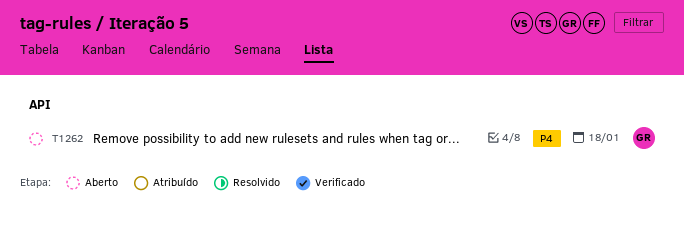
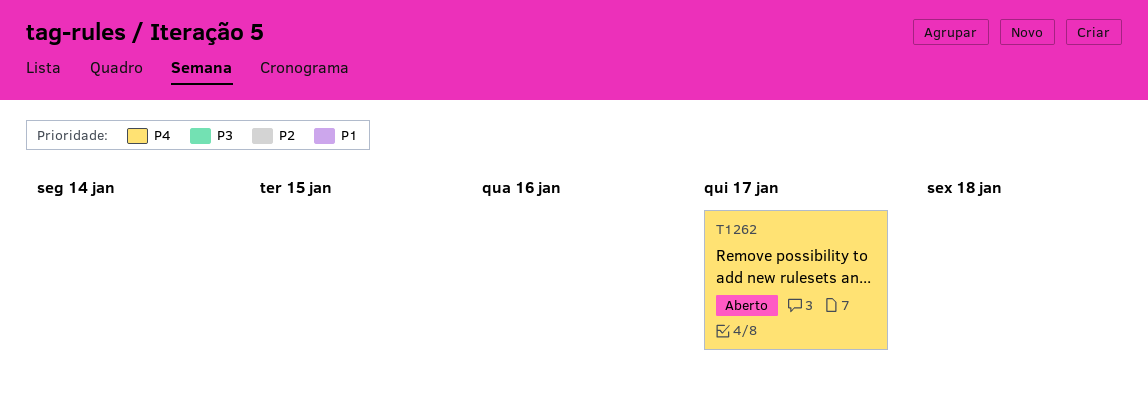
T1262, due: Jan 18 -> Jan 17

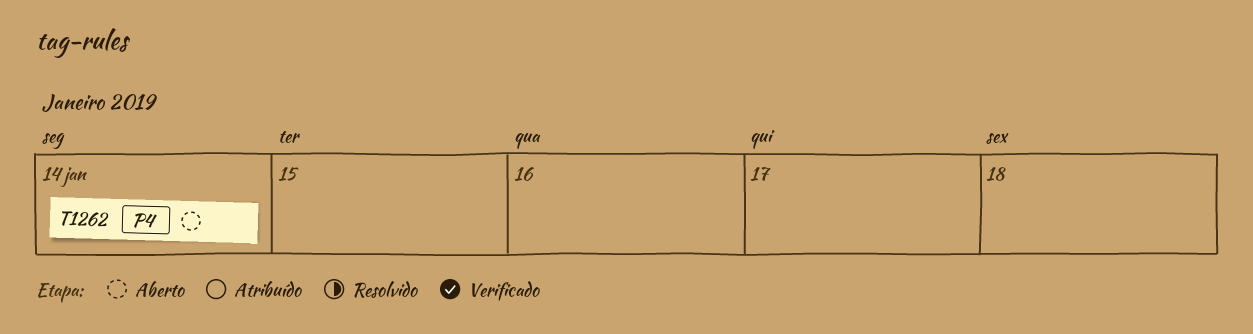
T1262, due: Jan 17 -> Jan 14

